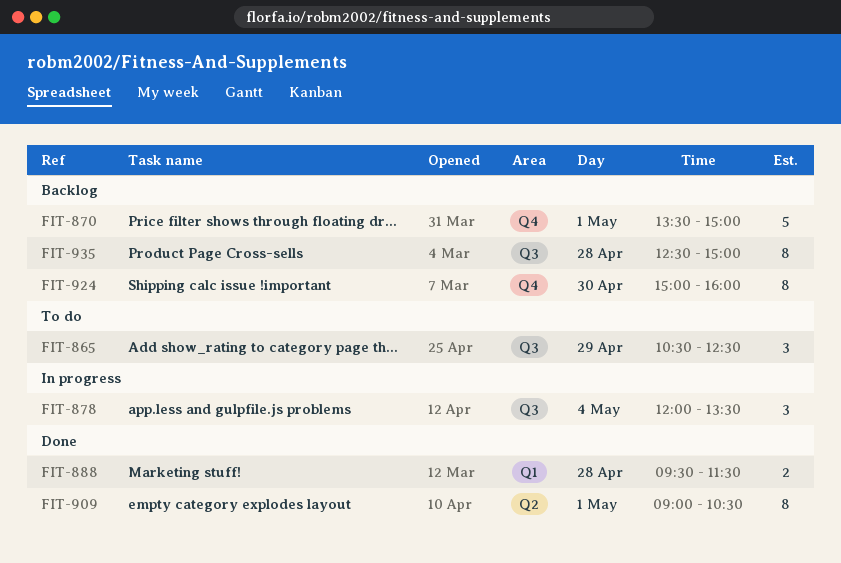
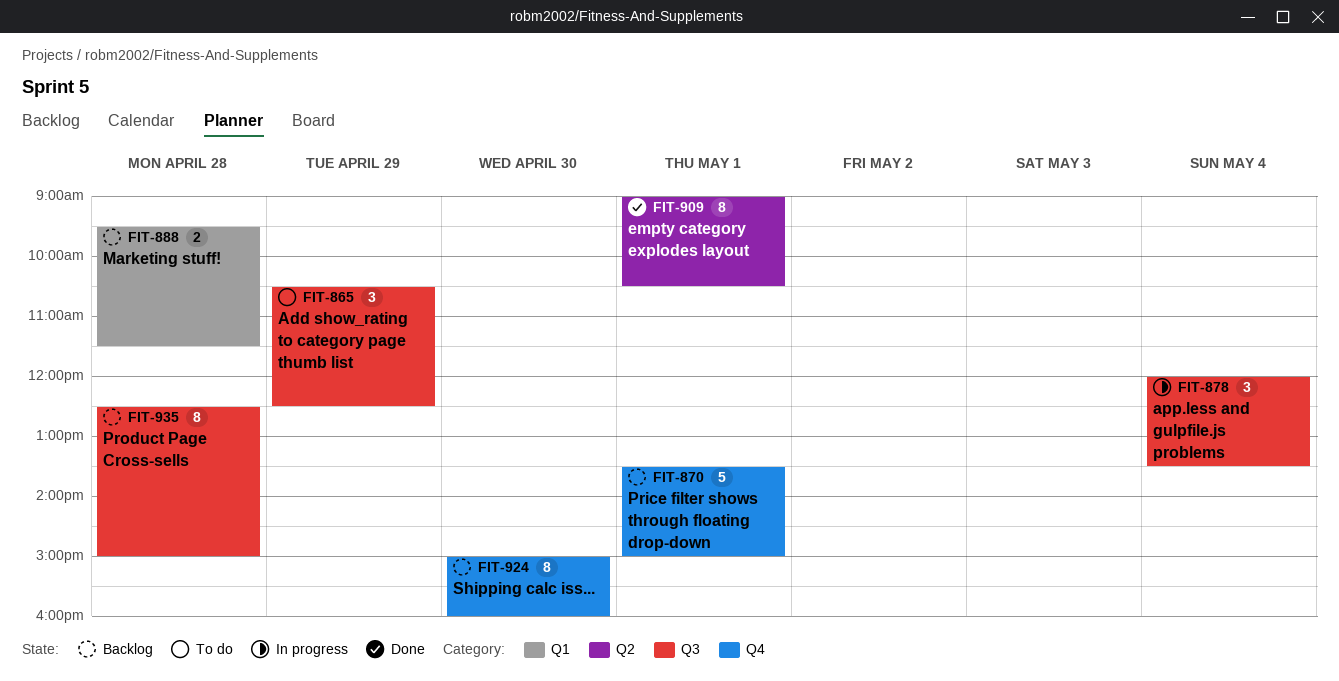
FIT-888, status: Done -> Backlog

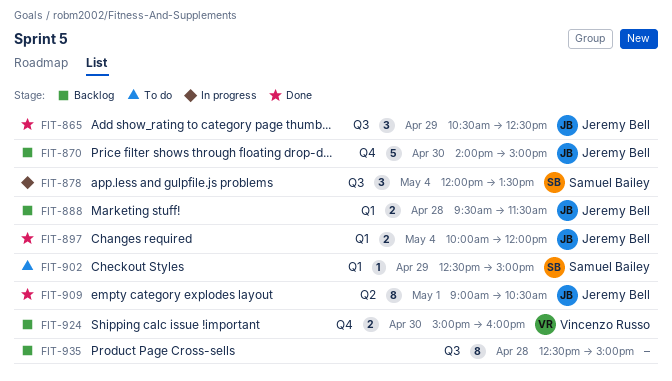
FIT-865, status: To do -> Done
FIT-870, day: May 1 -> Apr 30
FIT-870, begins: 13:30 -> 14:00
FIT-897: none -> present
FIT-902: none -> present
FIT-924, estimate: 8 -> 2

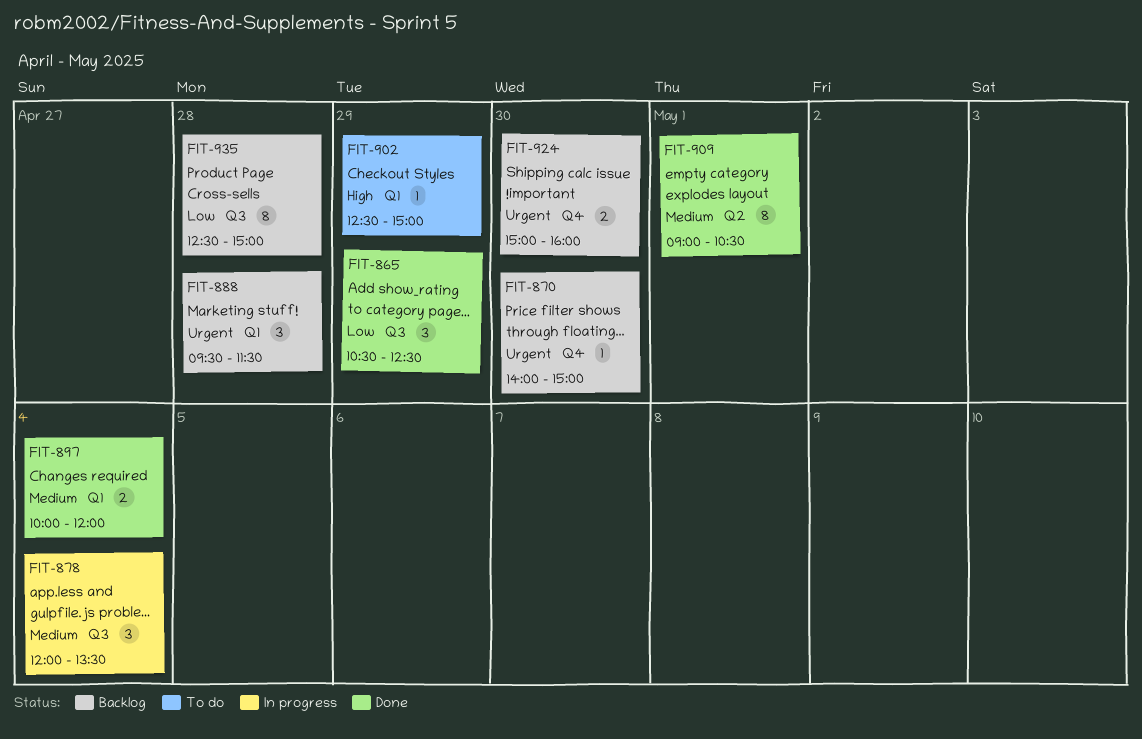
FIT-870, estimate: 5 -> 1
FIT-888, estimate: 2 -> 3

